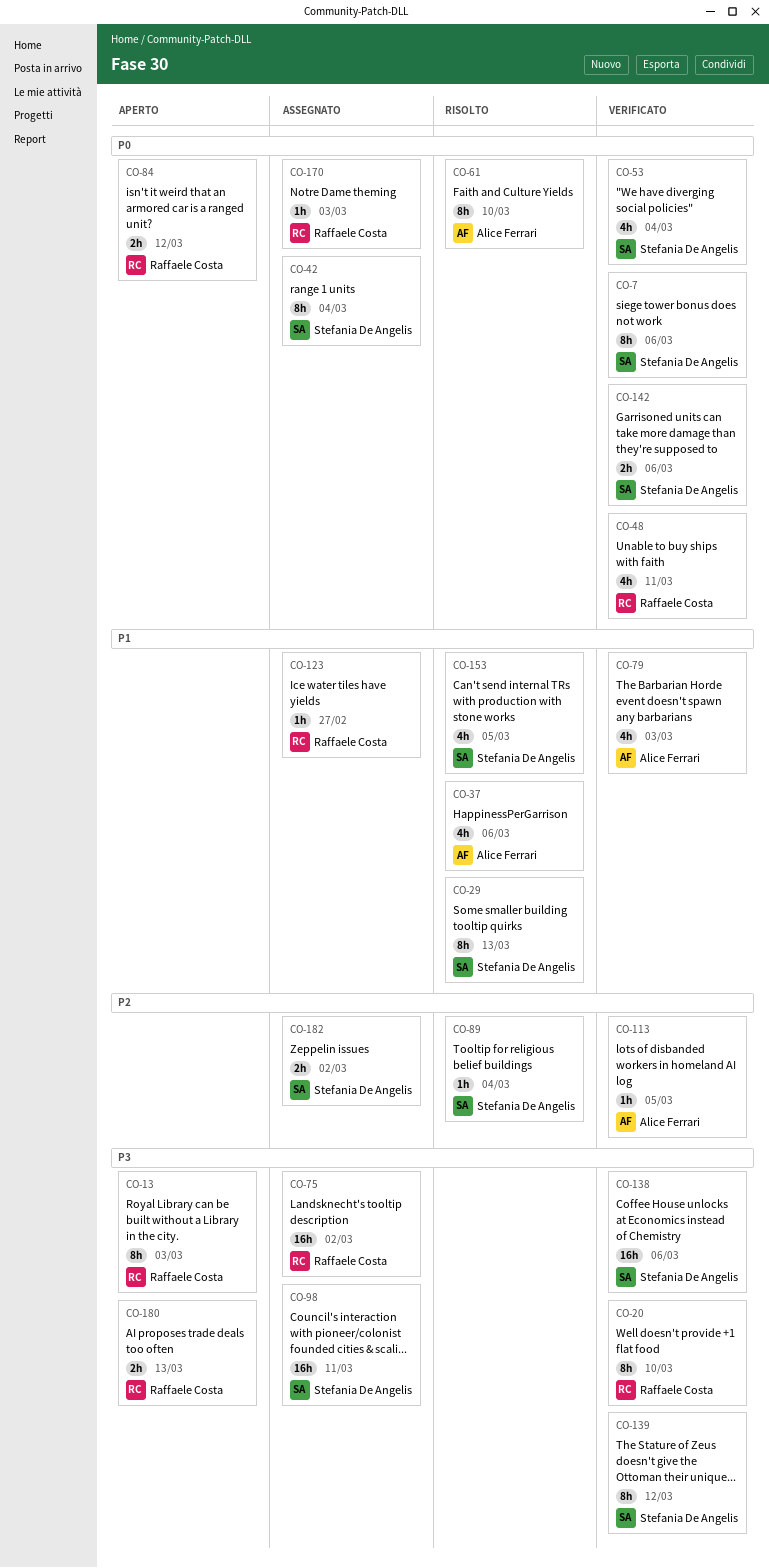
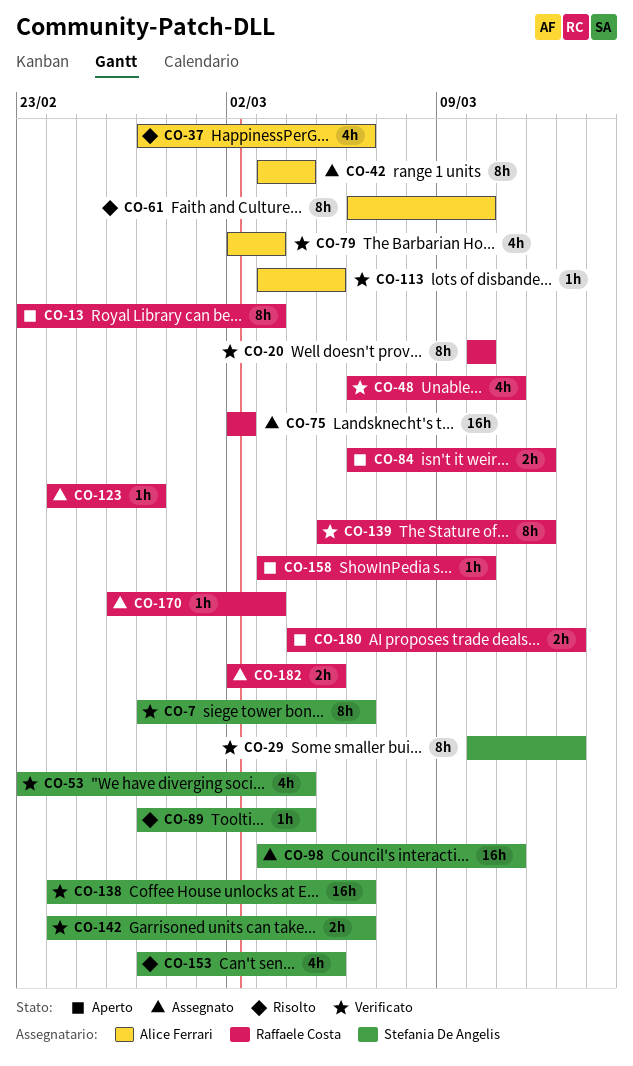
CO-29, status: Risolto -> Verificato
CO-42, owner: Stefania De Angelis -> Alice Ferrari
CO-139, owner: Stefania De Angelis -> Raffaele Costa
CO-158: none -> present
CO-182, owner: Stefania De Angelis -> Raffaele Costa
CO-182, due: Mar 2 -> Mar 5

